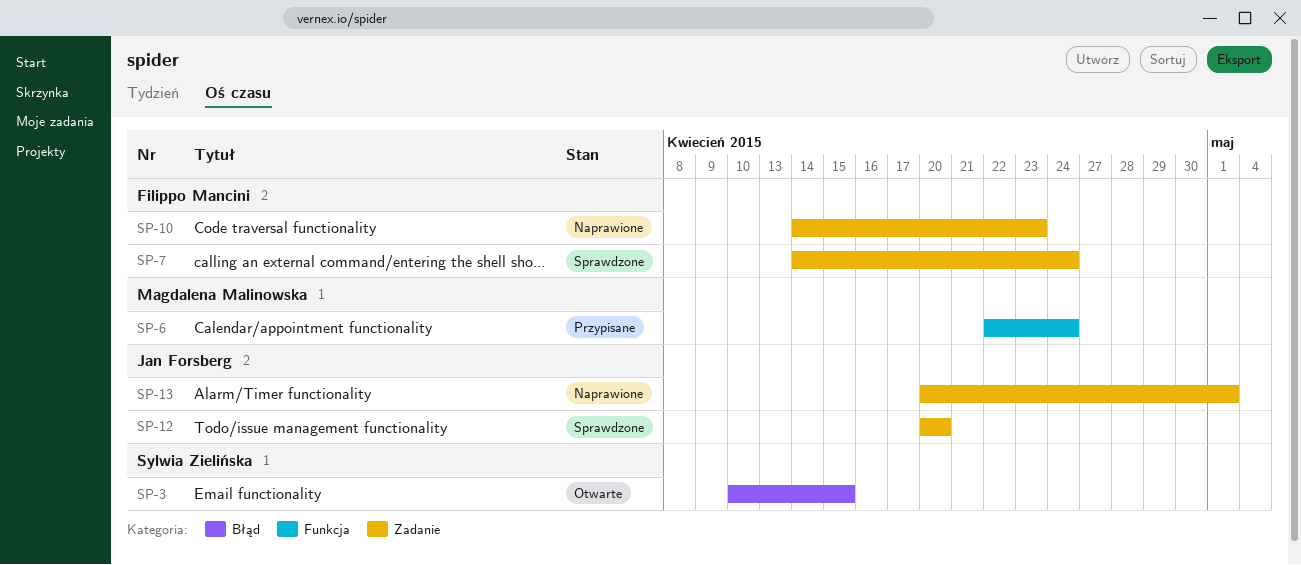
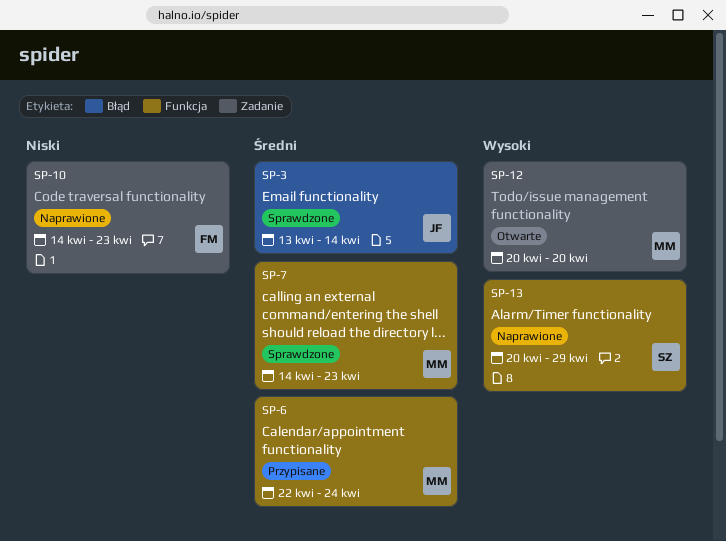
SP-3, status: Otwarte -> Sprawdzone
SP-3, owner: Sylwia Zielińska -> Jan Forsberg
SP-3, start: Apr 10 -> Apr 13
SP-3, due: Apr 15 -> Apr 14
SP-7, owner: Filippo Mancini -> Magdalena Malinowska
SP-7, label: Zadanie -> Funkcja
SP-7, due: Apr 24 -> Apr 23
SP-12, status: Sprawdzone -> Otwarte
SP-12, owner: Jan Forsberg -> Magdalena Malinowska
SP-13, owner: Jan Forsberg -> Sylwia Zielińska
SP-13, label: Zadanie -> Funkcja
SP-13, due: May 1 -> Apr 29

